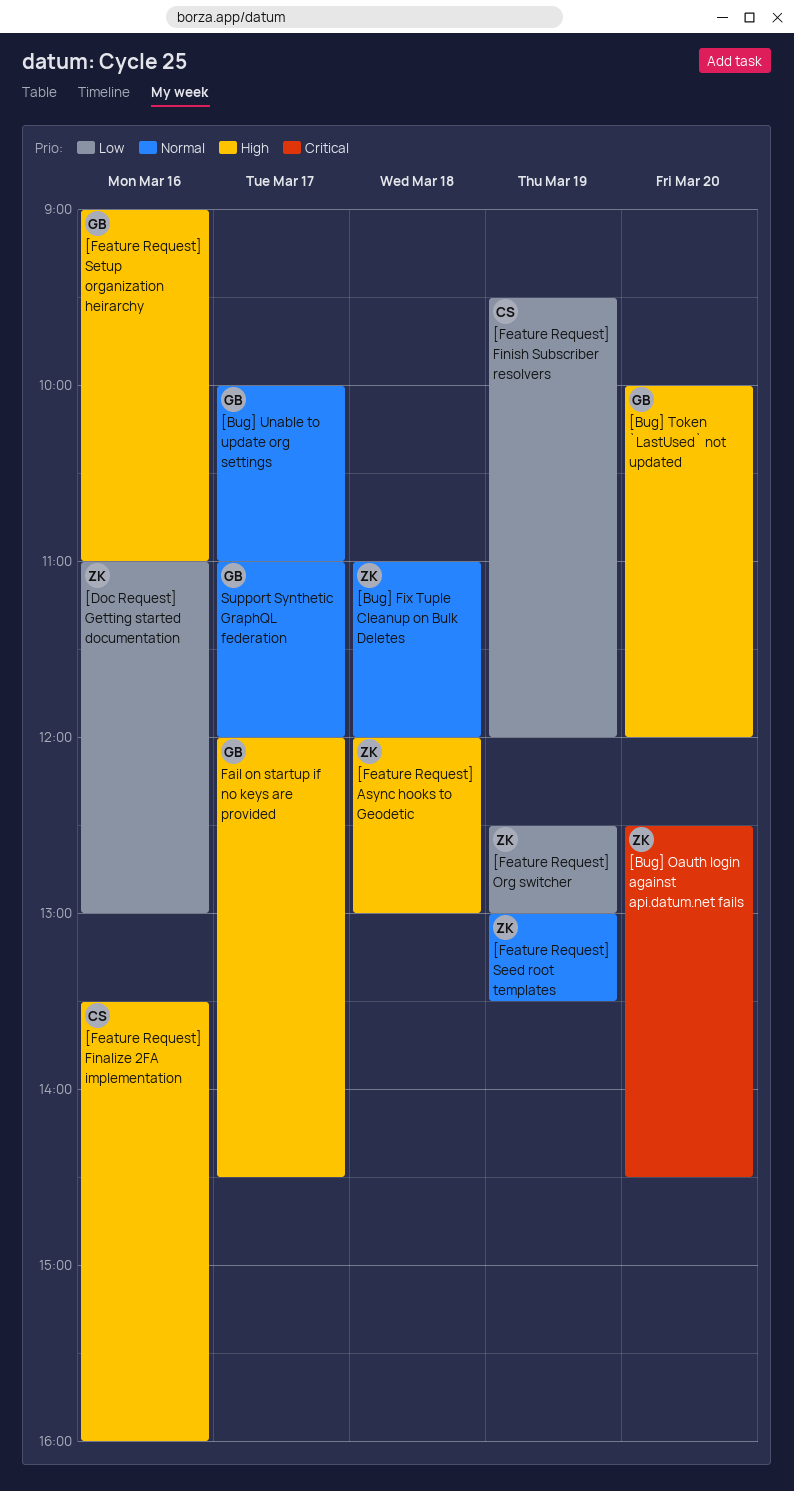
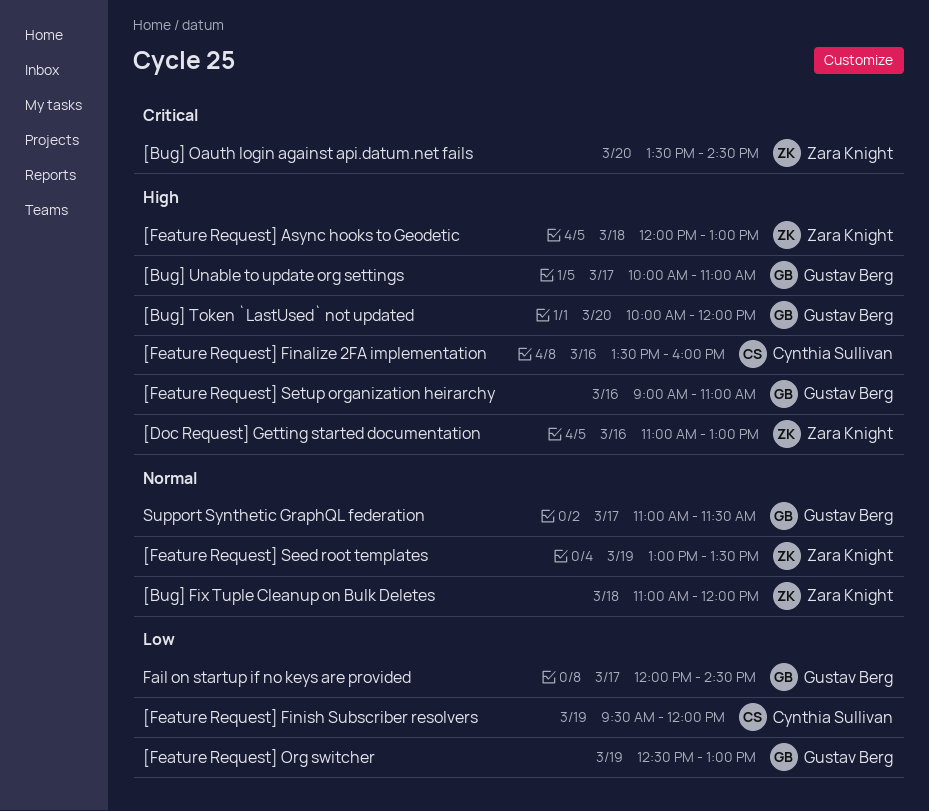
[Bug] Oauth login against api.datum.net fails, begins: 12:30 -> 13:30
[Bug] Unable to update org settings, priority: Normal -> High
[Doc Request] Getting started documentation, priority: Low -> High
[Feature Request] Org switcher, owner: Zara Knight -> Gustav Berg
Fail on startup if no keys are provided, priority: High -> Low
Support Synthetic GraphQL federation, ends: 12:00 -> 11:30

